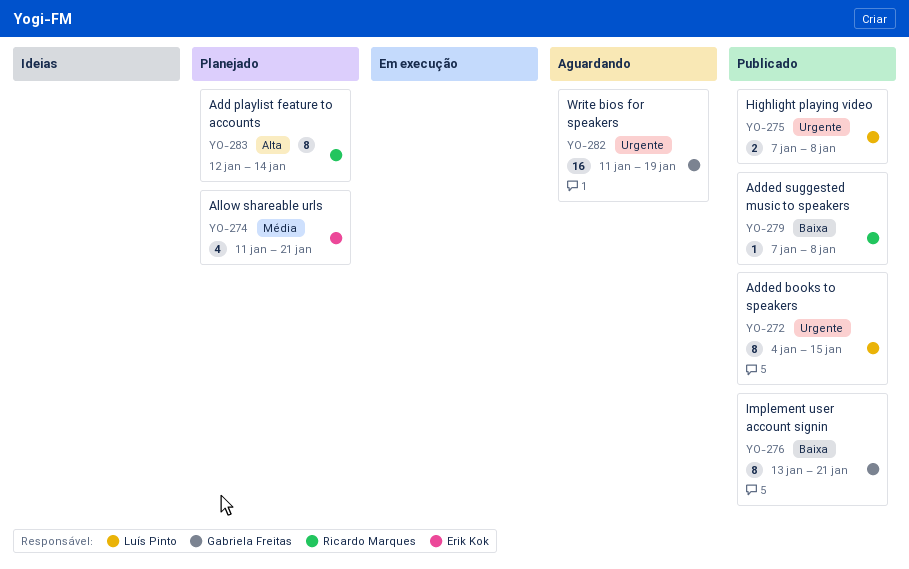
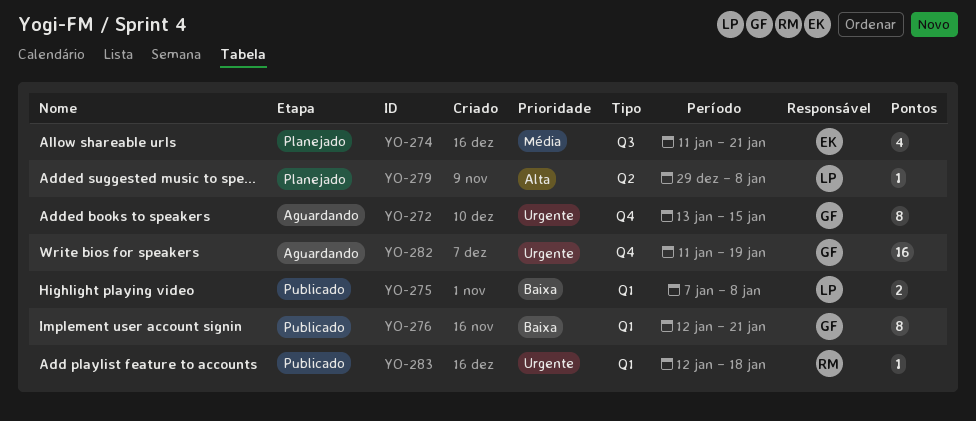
YO-272, status: Publicado -> Aguardando
YO-272, owner: Luís Pinto -> Gabriela Freitas
YO-272, start: Jan 4 -> Jan 13
YO-275, priority: Urgente -> Baixa
YO-276, start: Jan 13 -> Jan 12
YO-279, status: Publicado -> Planejado
YO-279, owner: Ricardo Marques -> Luís Pinto
YO-279, priority: Baixa -> Alta
YO-279, start: Jan 7 -> Dec 29
YO-283, status: Planejado -> Publicado
YO-283, priority: Alta -> Urgente
YO-283, estimate: 8 -> 1
YO-283, due: Jan 14 -> Jan 18

